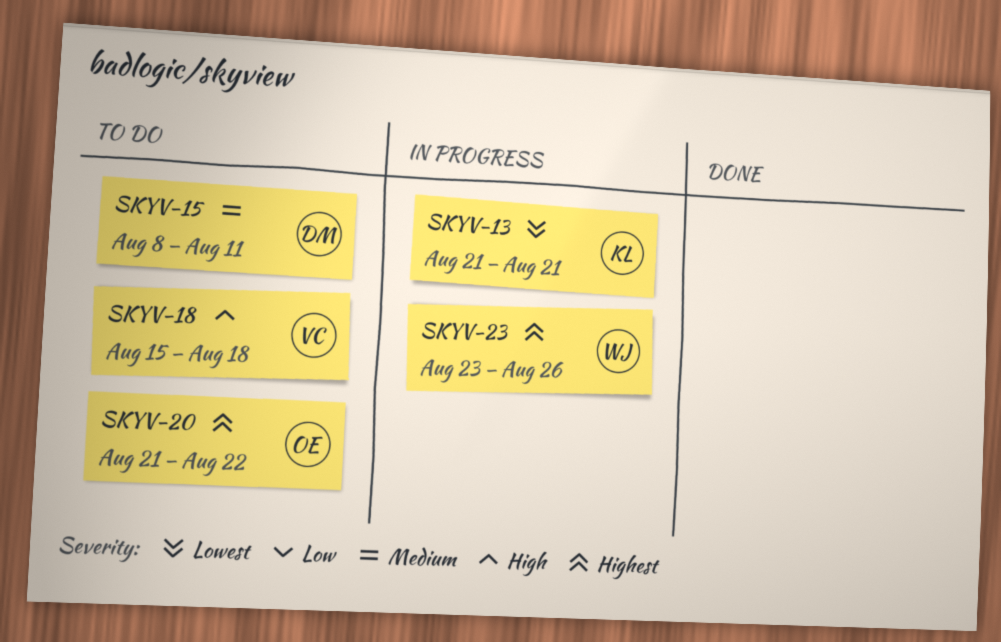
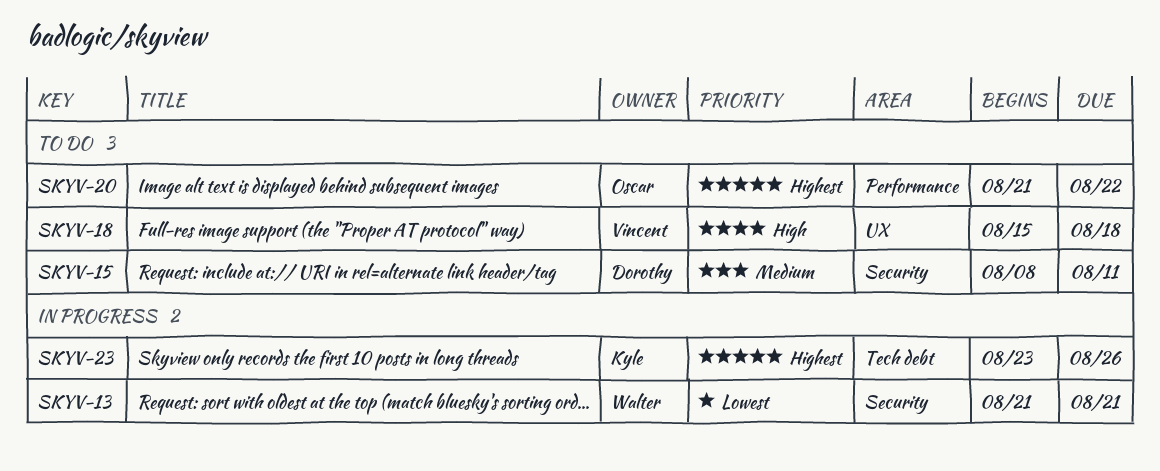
SKYV-13, owner: Kyle -> Walter
SKYV-23, owner: Walter -> Kyle

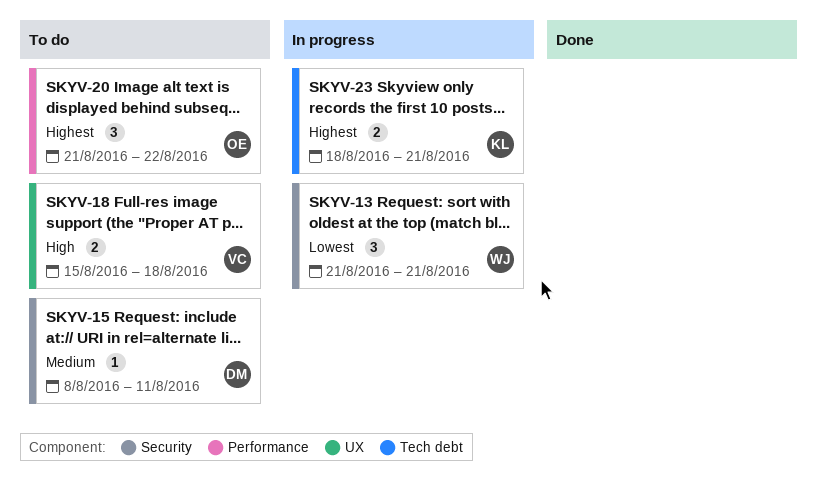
SKYV-23, start: Aug 23 -> Aug 18
SKYV-23, due: Aug 26 -> Aug 21

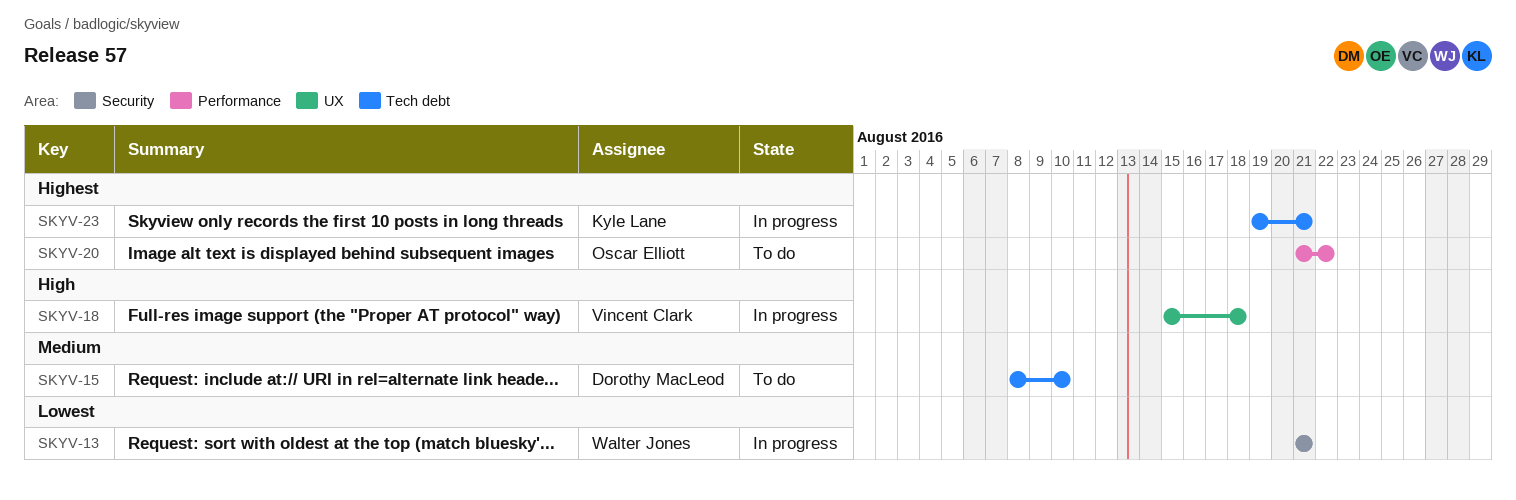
SKYV-15, label: Security -> Tech debt
SKYV-15, due: Aug 11 -> Aug 10
SKYV-18, status: To do -> In progress
SKYV-23, start: Aug 18 -> Aug 19

